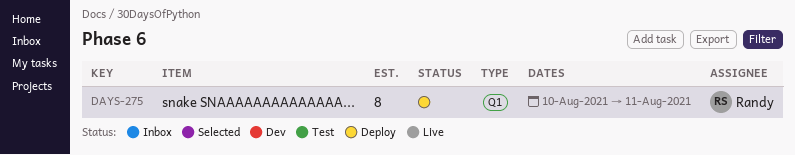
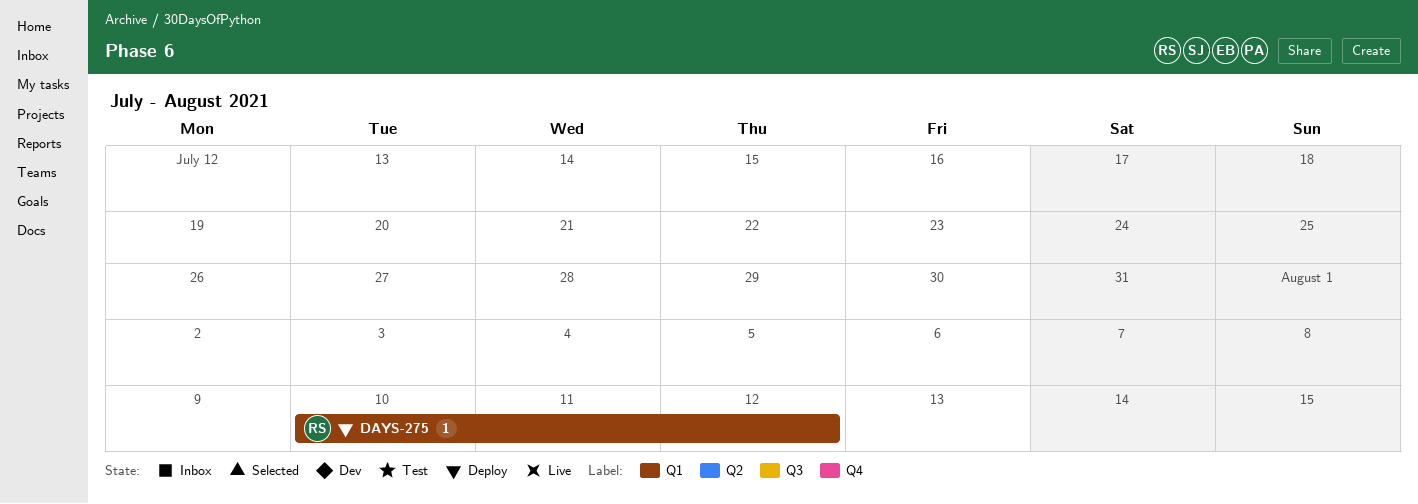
DAYS-275, estimate: 8 -> 1
DAYS-275, due: Aug 11 -> Aug 12

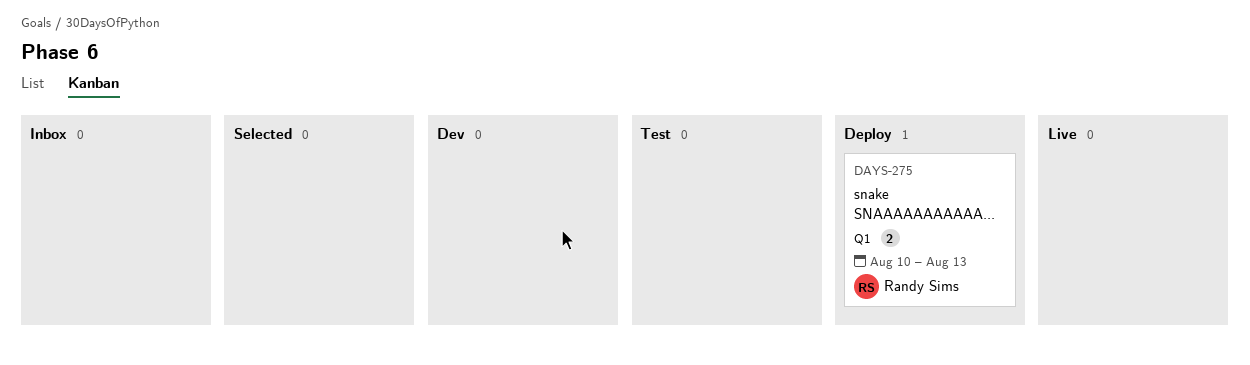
DAYS-275, estimate: 1 -> 2
DAYS-275, due: Aug 12 -> Aug 13

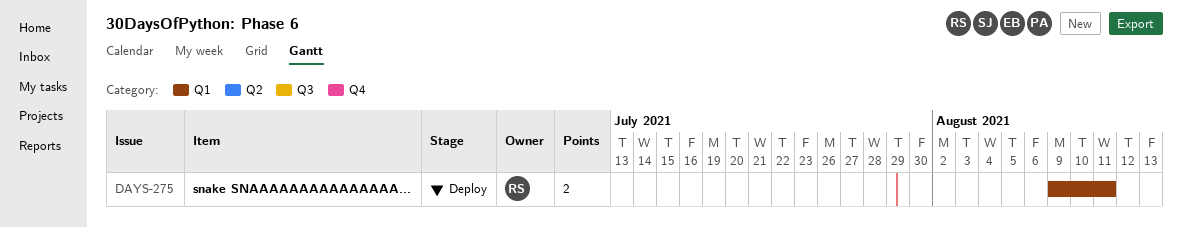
DAYS-275, start: Aug 10 -> Aug 9
DAYS-275, due: Aug 13 -> Aug 11

